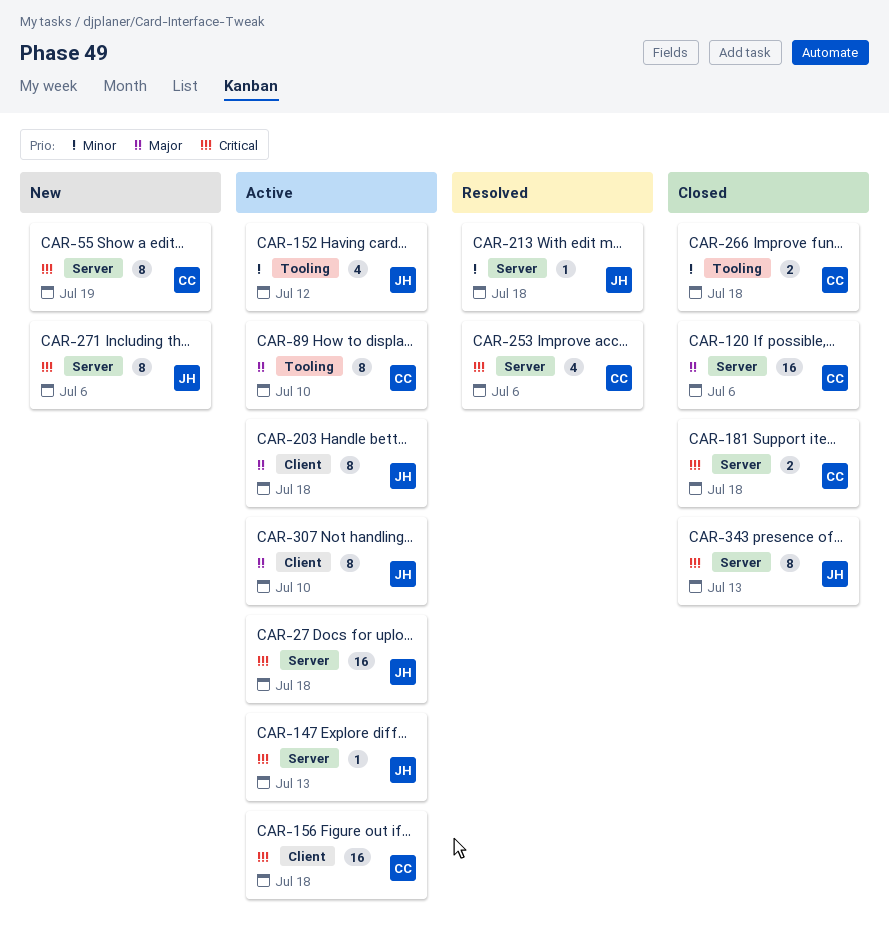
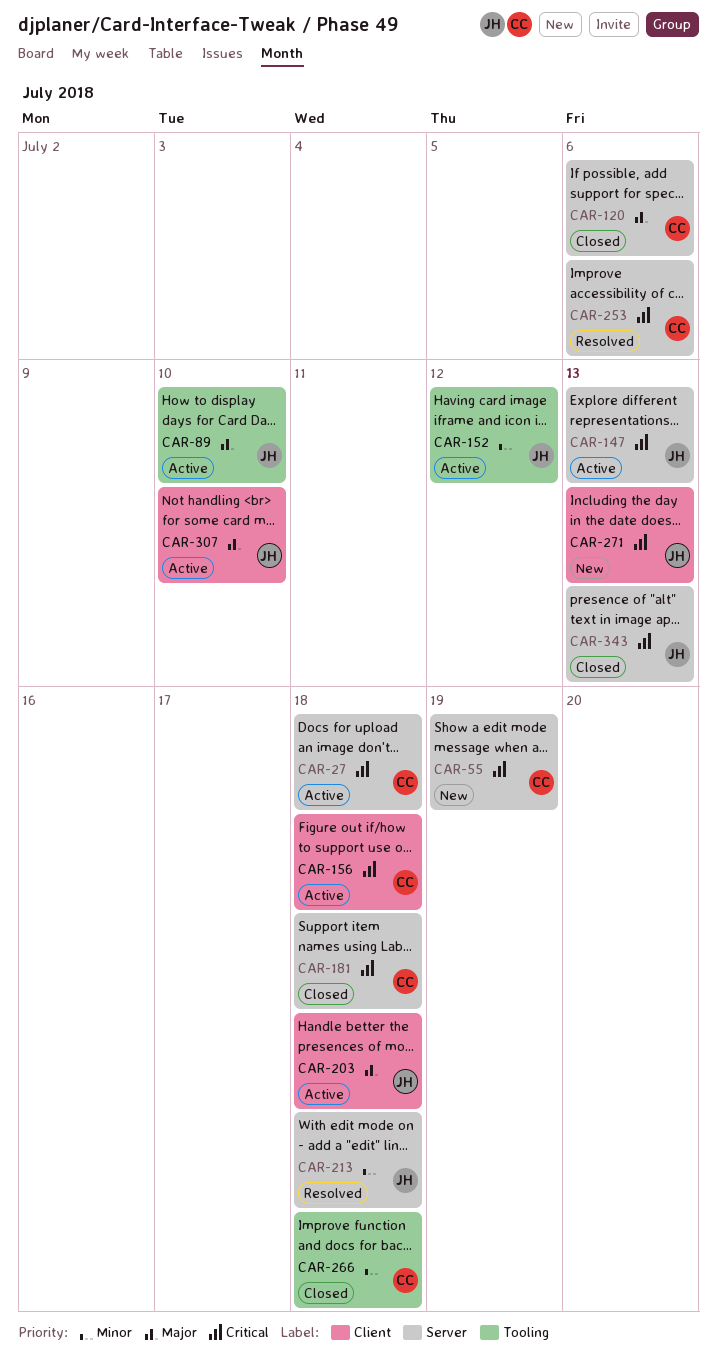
CAR-27, owner: JH -> CC
CAR-89, owner: CC -> JH
CAR-271, label: Server -> Client
CAR-271, due: Jul 6 -> Jul 13

